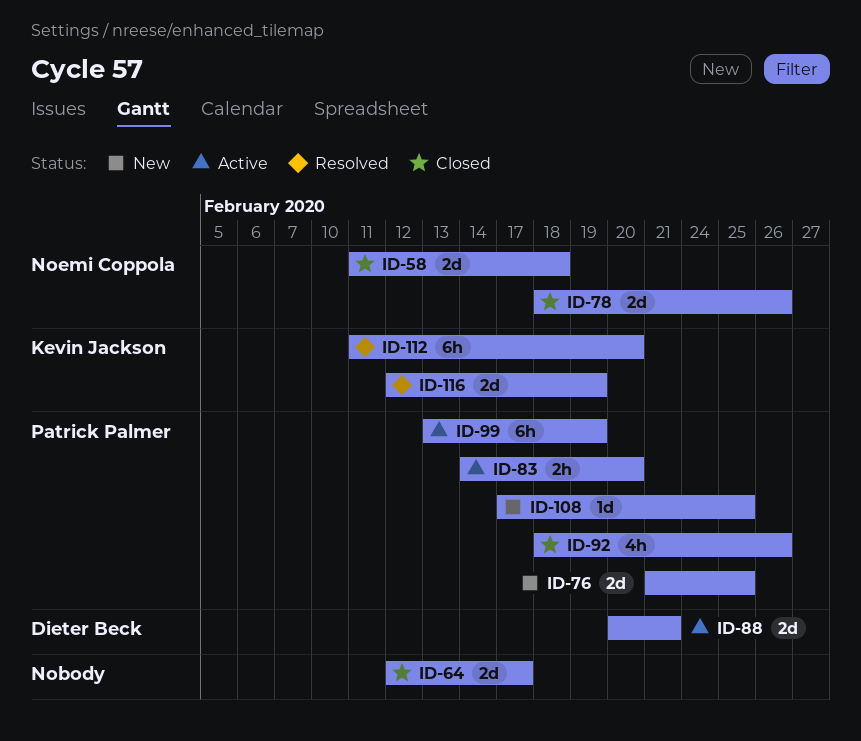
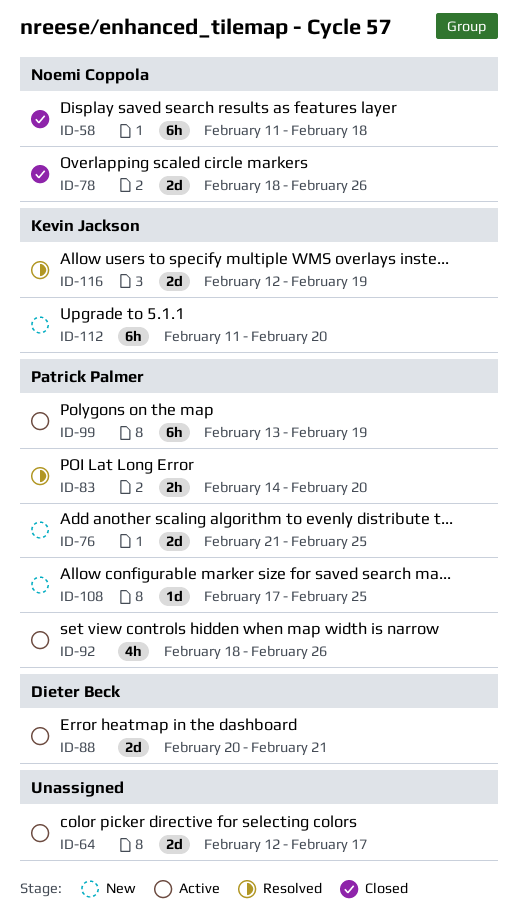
ID-58, estimate: 2d -> 6h
ID-64, status: Closed -> Active
ID-83, status: Active -> Resolved
ID-92, status: Closed -> Active
ID-112, status: Resolved -> New

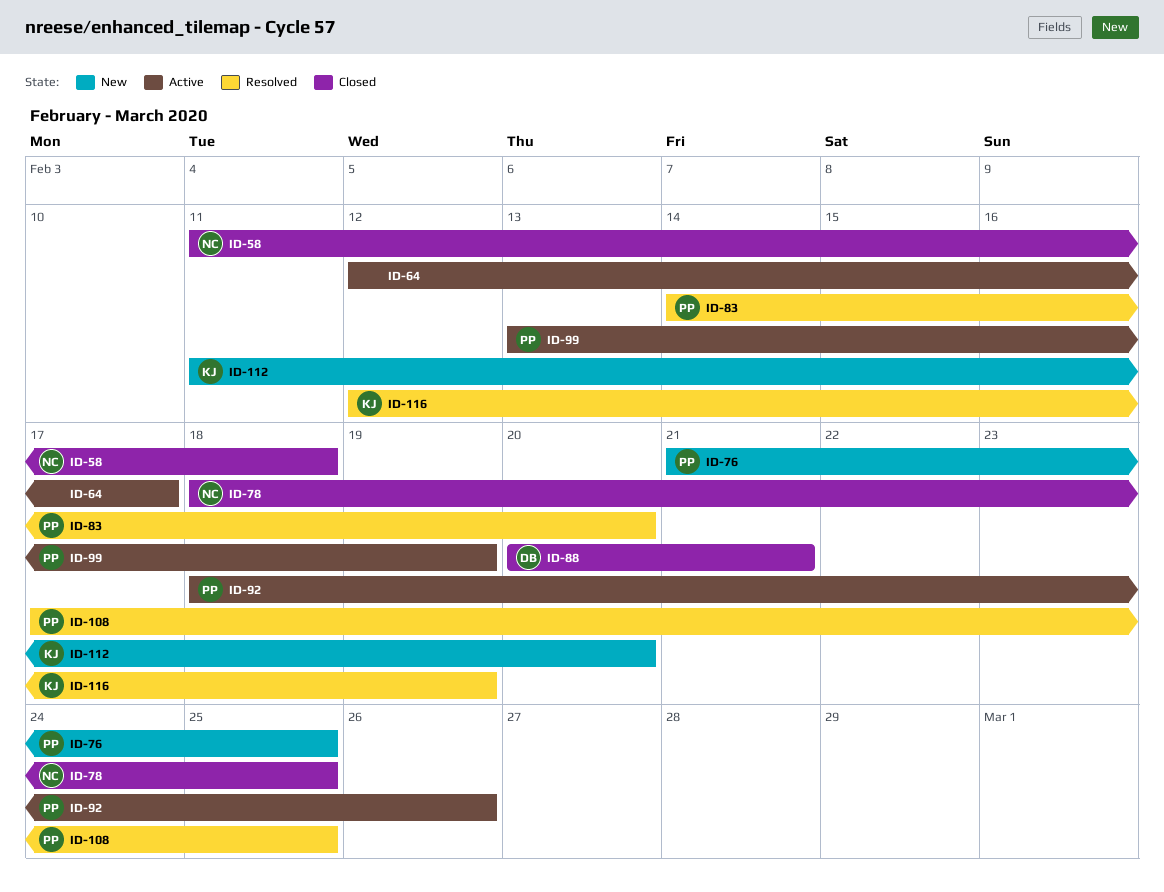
ID-78, due: Feb 26 -> Feb 25
ID-88, status: Active -> Closed
ID-108, status: New -> Resolved

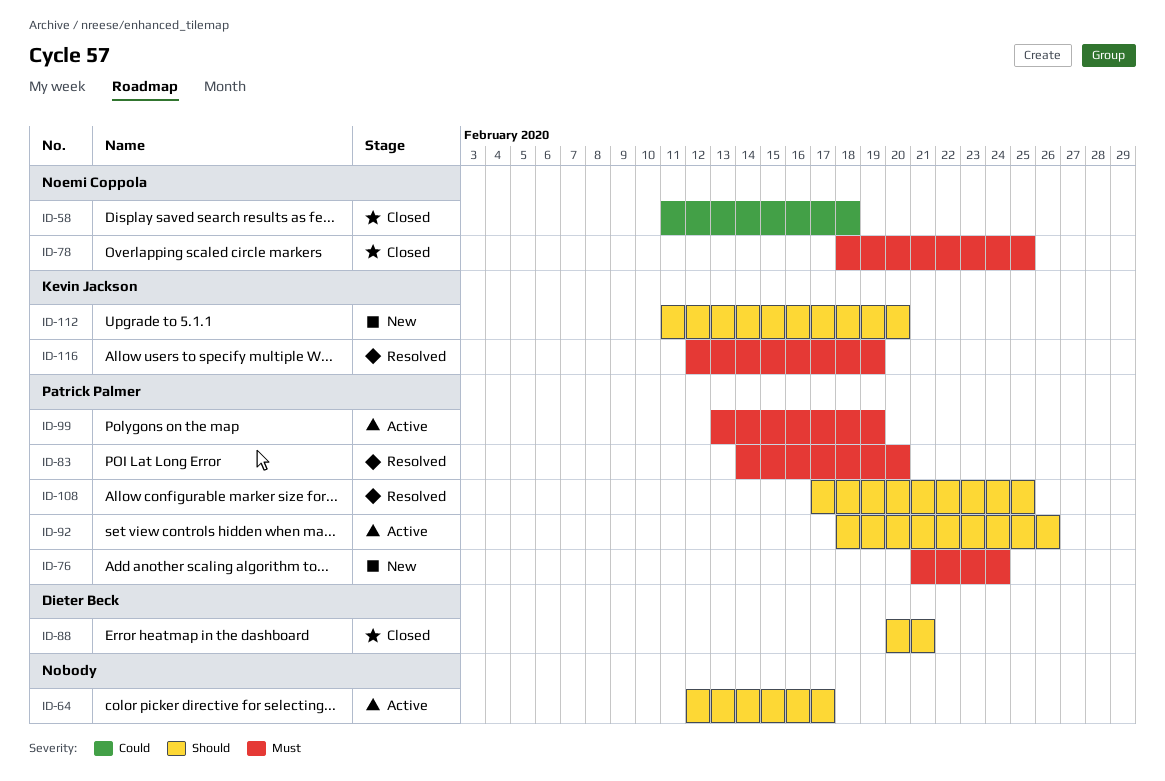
ID-76, due: Feb 25 -> Feb 24

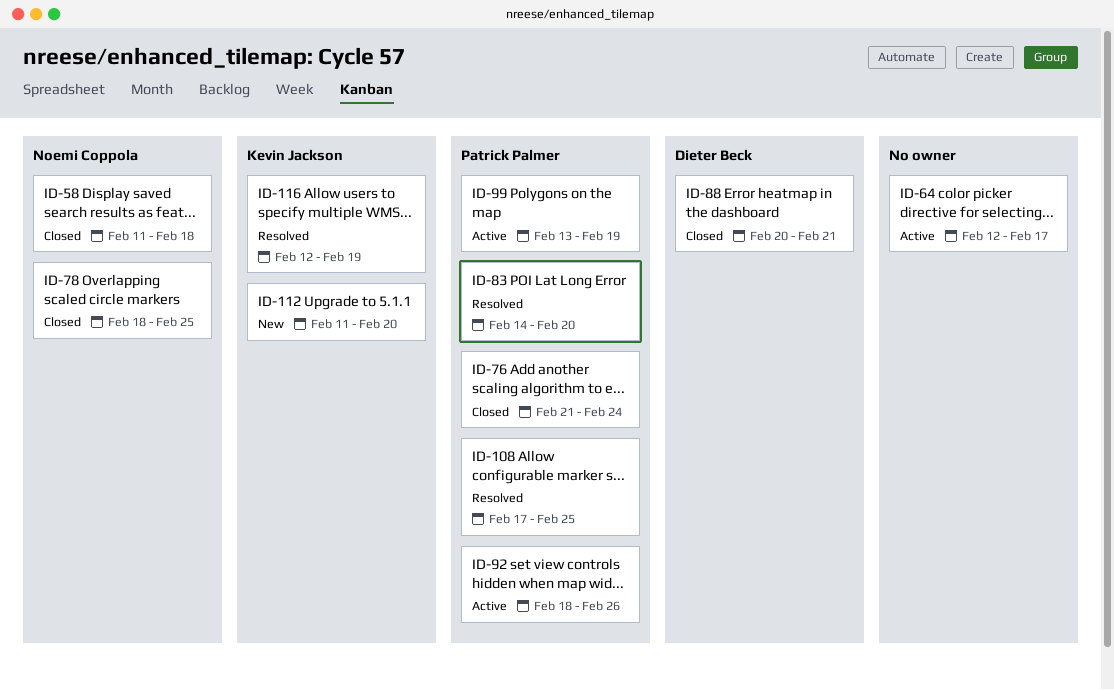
ID-76, status: New -> Closed

